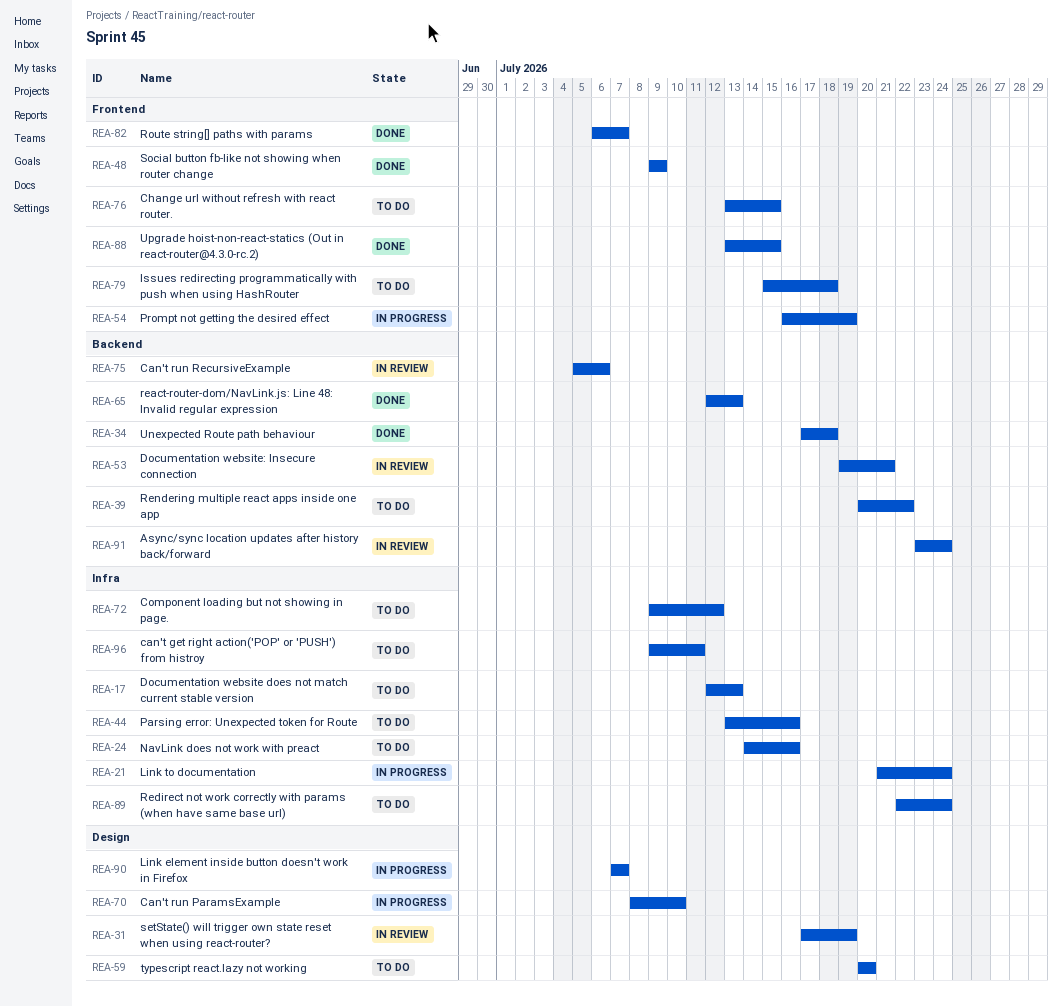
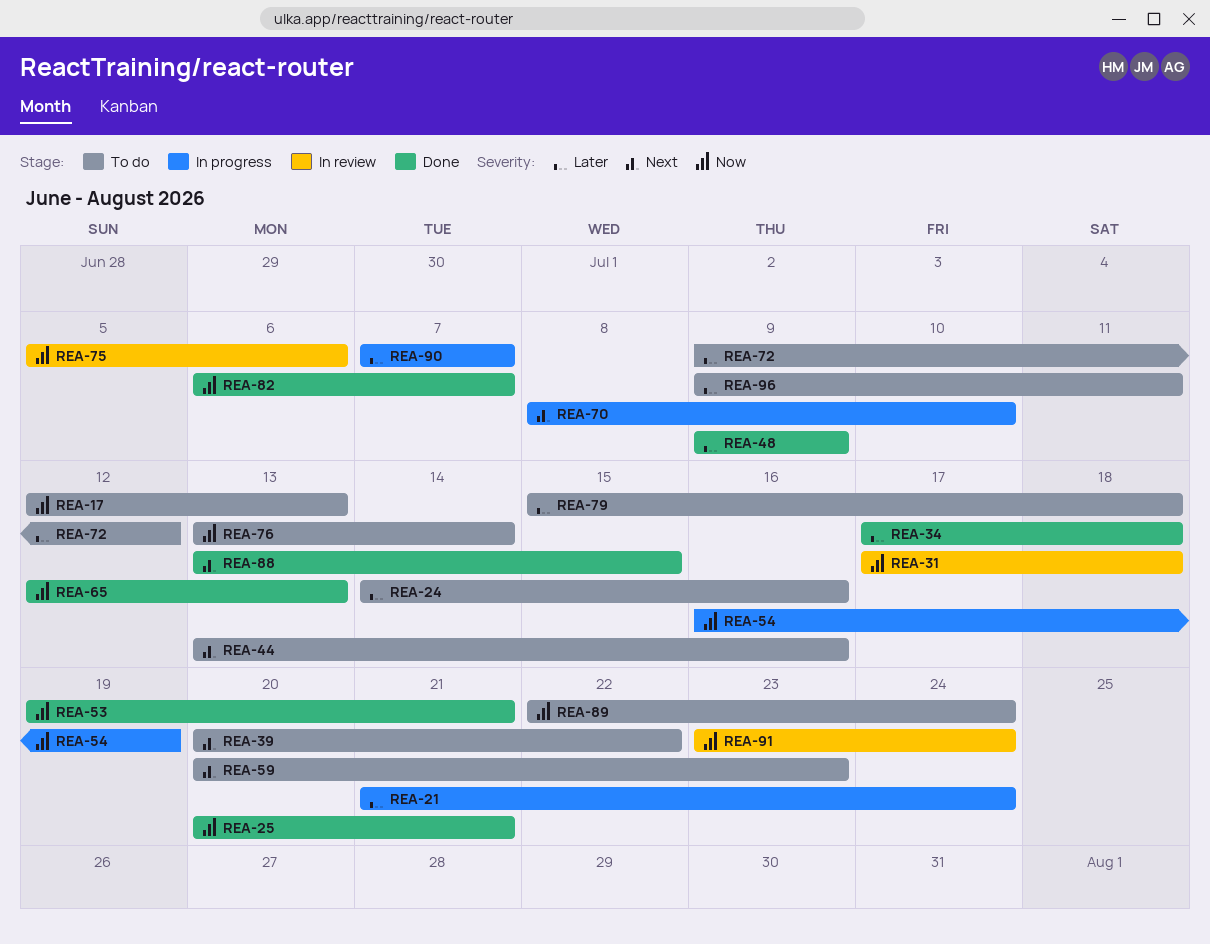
REA-25: none -> present
REA-31, due: Jul 19 -> Jul 18
REA-53, status: In review -> Done
REA-59, due: Jul 20 -> Jul 23
REA-76, due: Jul 15 -> Jul 14

